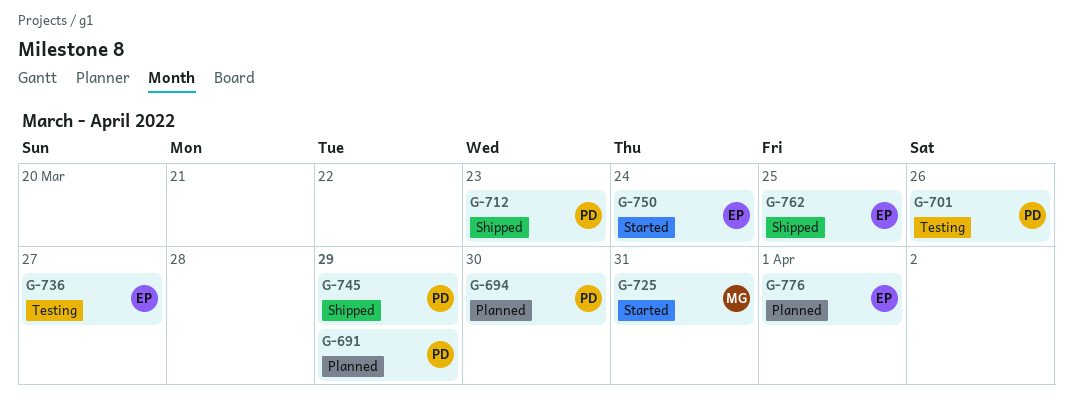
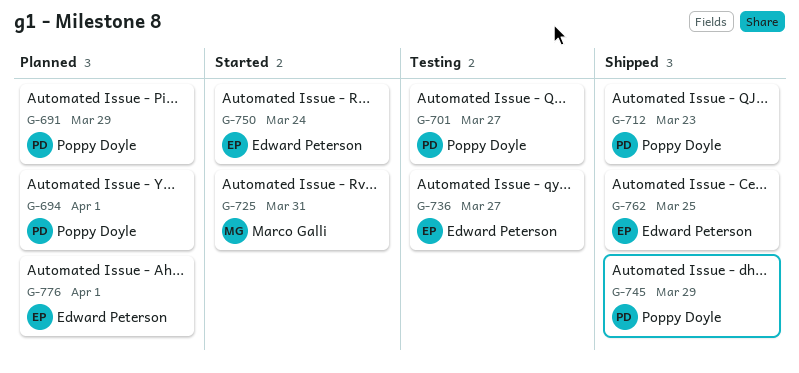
G-694, due: Mar 30 -> Apr 1
G-701, due: Mar 26 -> Mar 27

